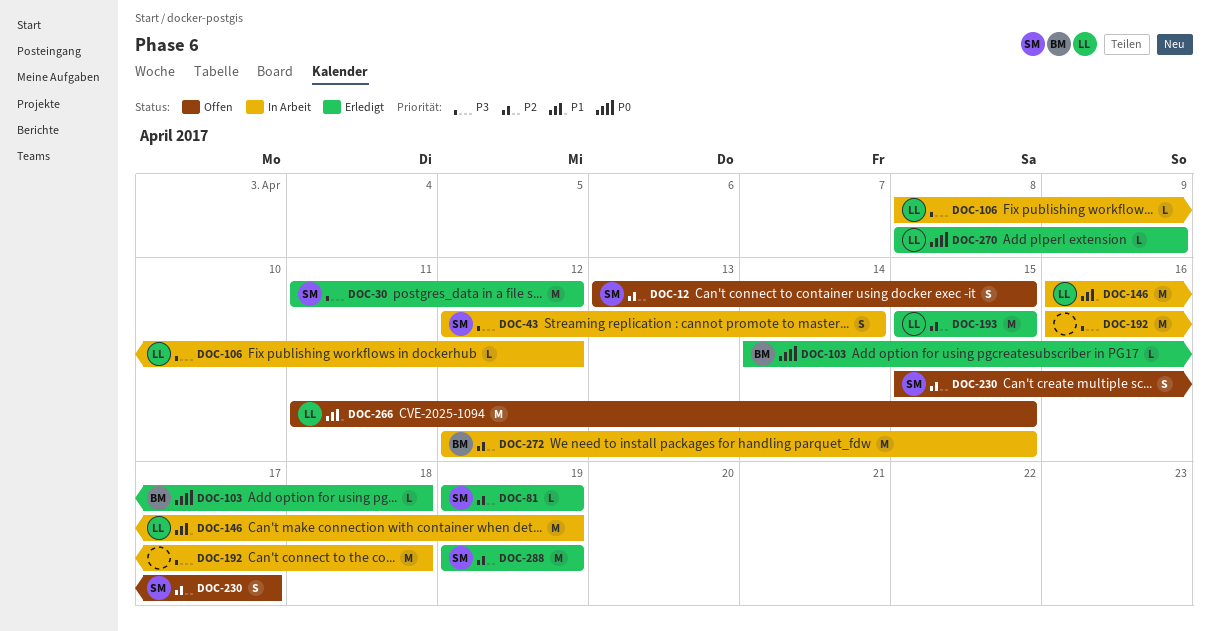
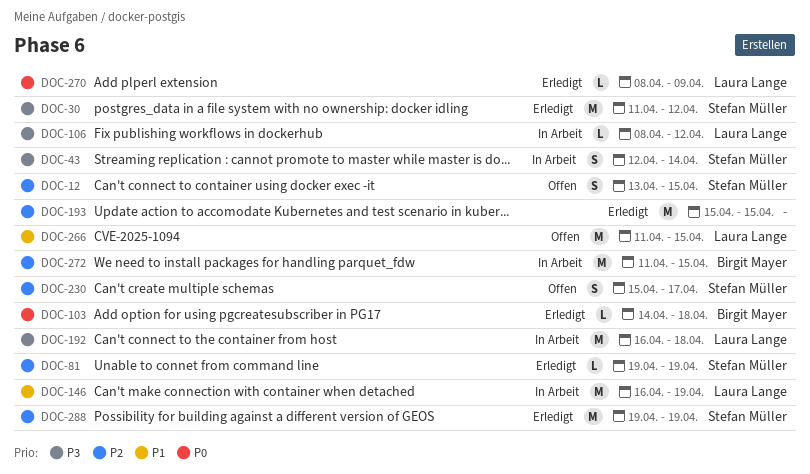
DOC-192, owner: none -> Laura Lange
DOC-193, owner: Laura Lange -> none
DOC-272, start: Apr 12 -> Apr 11

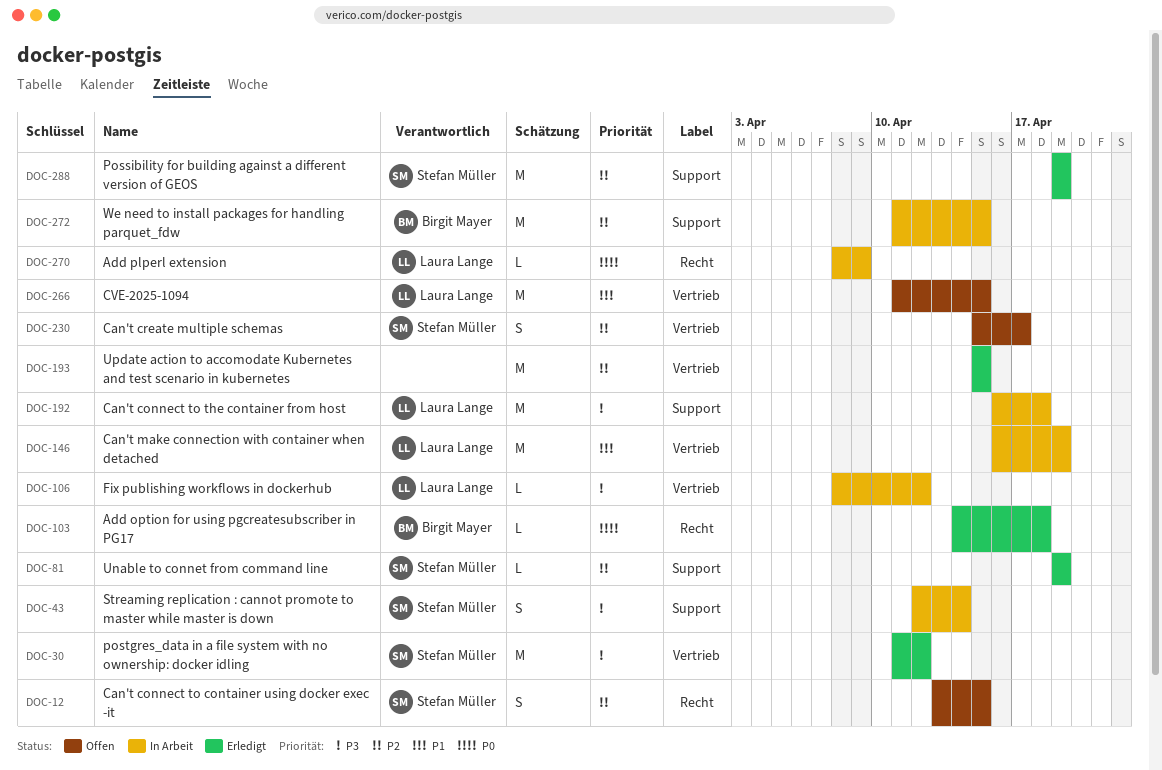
DOC-270, status: Erledigt -> In Arbeit

